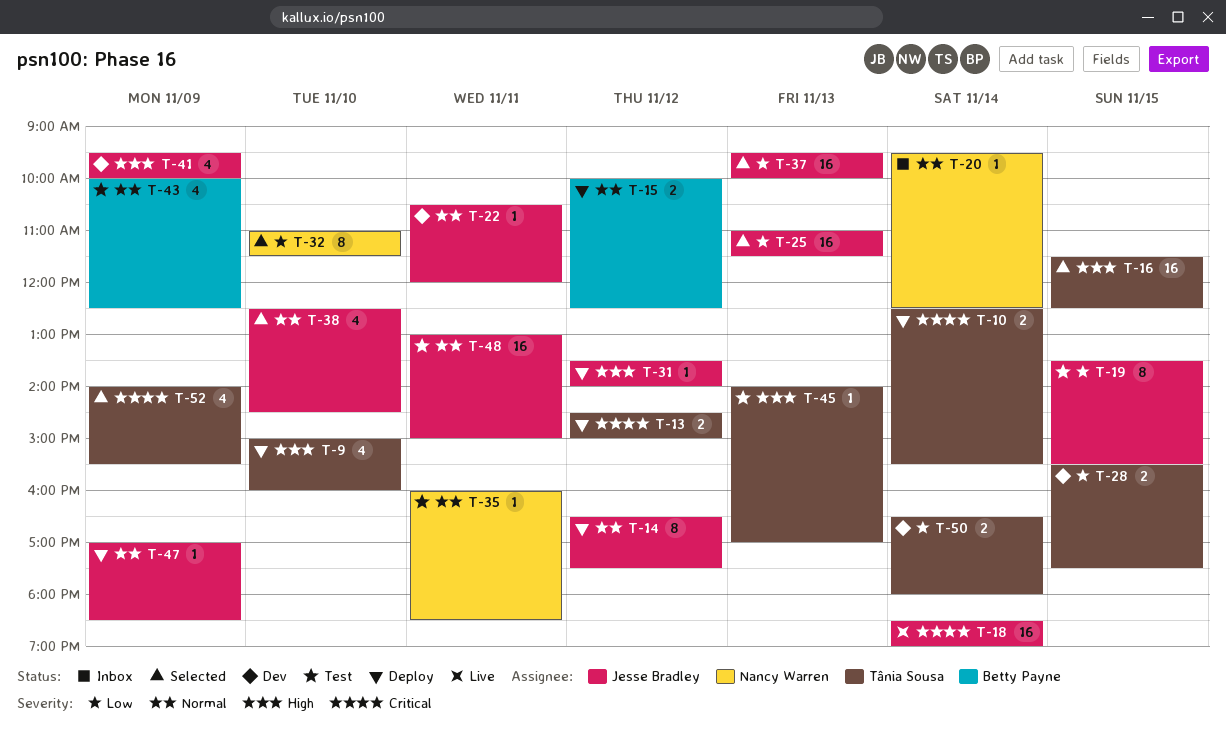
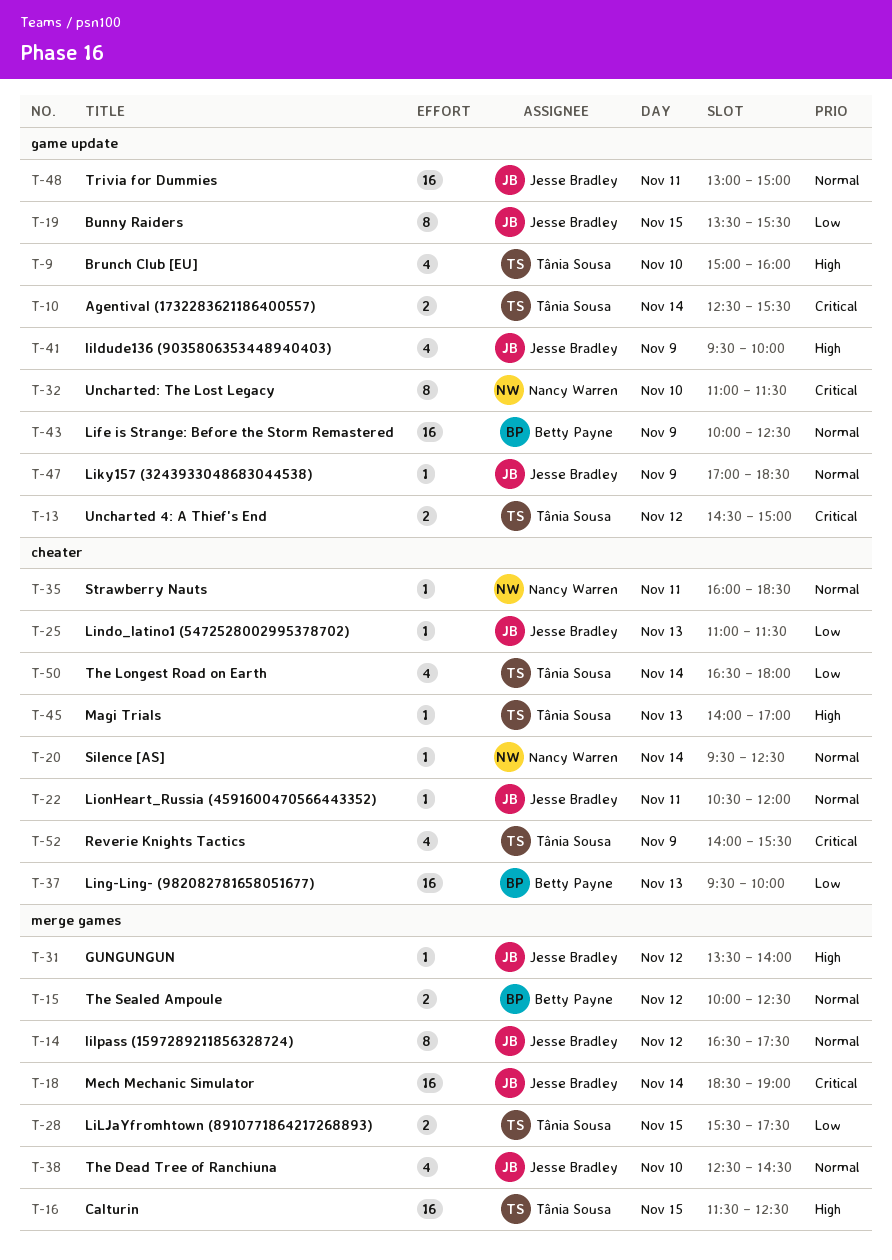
T-25, estimate: 16 -> 1
T-32, priority: Low -> Critical
T-37, owner: Jesse Bradley -> Betty Payne
T-43, estimate: 4 -> 16
T-50, estimate: 2 -> 4

